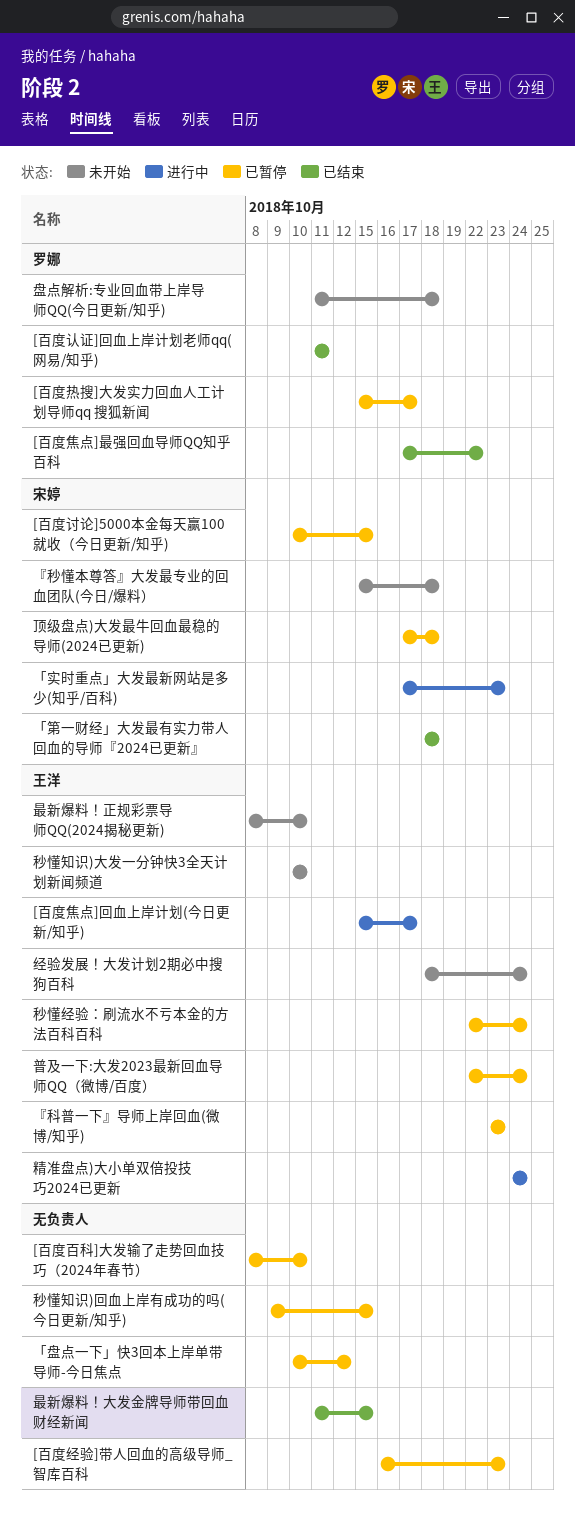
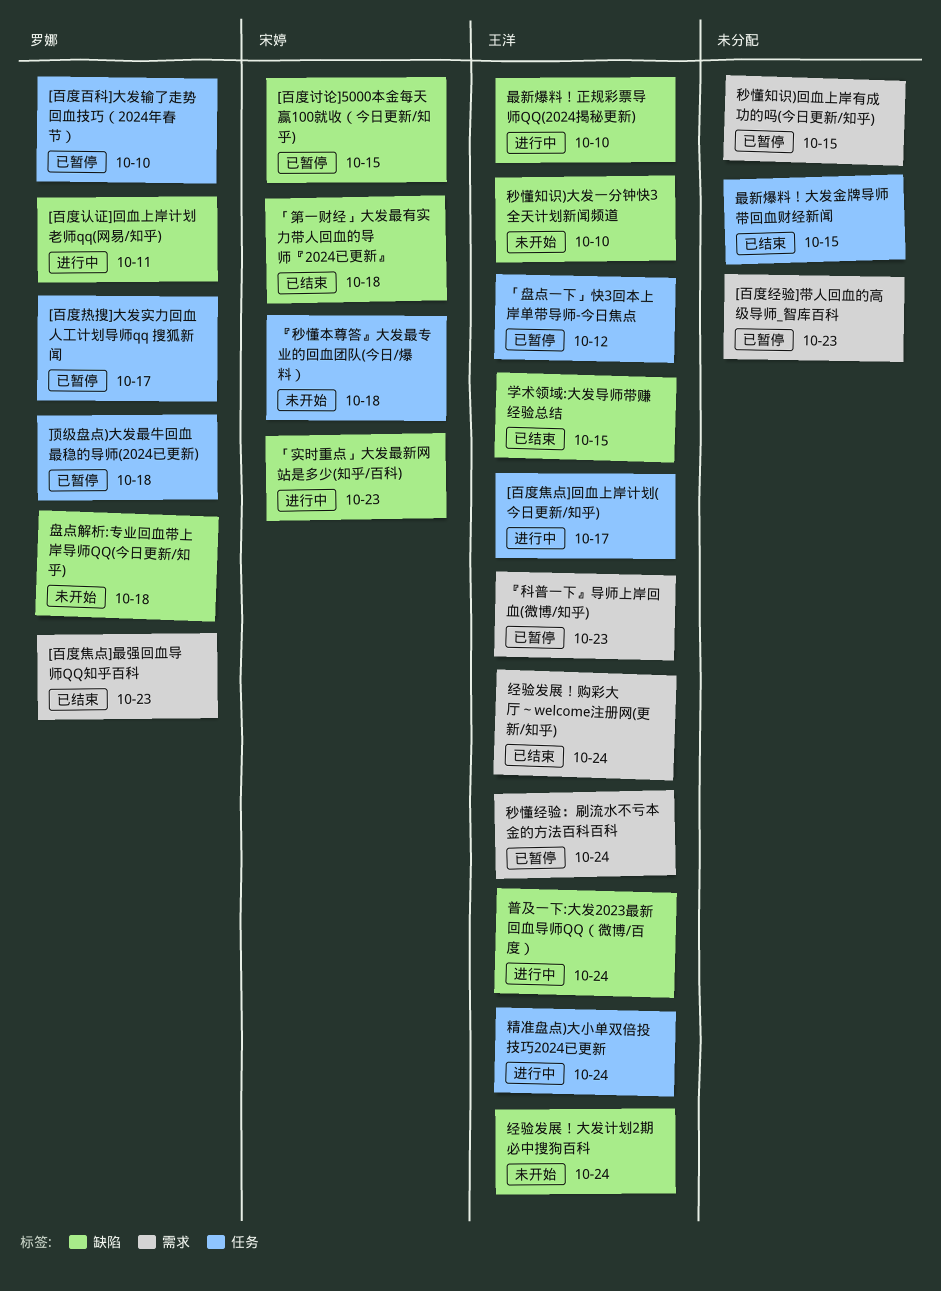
[百度焦点]最强回血导师QQ知乎百科, due: Oct 22 -> Oct 23
[百度百科]大发输了走势回血技巧（2024年春节）, owner: none -> 罗娜
[百度认证]回血上岸计划老师qq(网易/知乎), status: 已结束 -> 进行中
「盘点一下」快3回本上岸单带导师-今日焦点, owner: none -> 王洋
学术领域:大发导师带赚经验总结: none -> present
普及一下:大发2023最新回血导师QQ（微博/百度）, status: 已暂停 -> 进行中
最新爆料！正规彩票导师QQ(2024揭秘更新), status: 未开始 -> 进行中
经验发展！购彩大厅～welcome注册网(更新/知乎): none -> present
顶级盘点)大发最牛回血最稳的导师(2024已更新), owner: 宋婷 -> 罗娜

